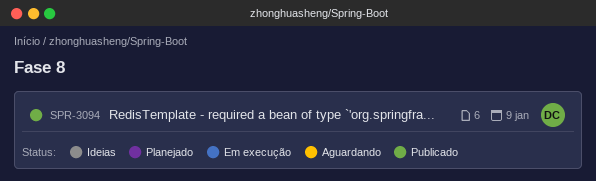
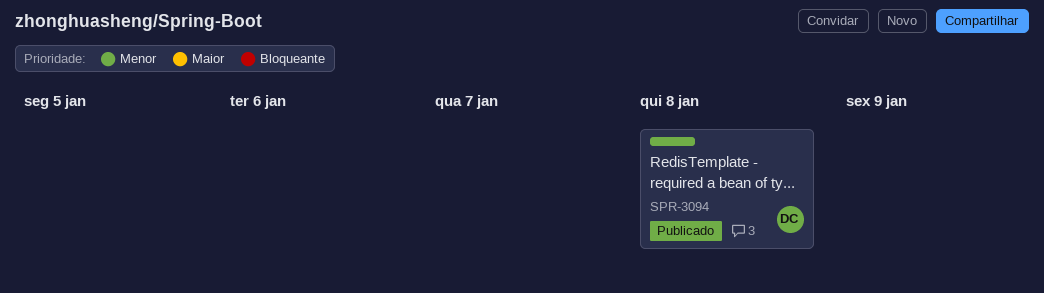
SPR-3094, due: Jan 9 -> Jan 8

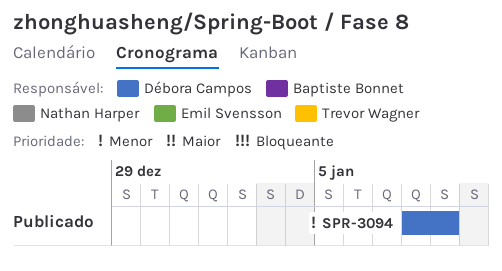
SPR-3094, due: Jan 8 -> Jan 9

